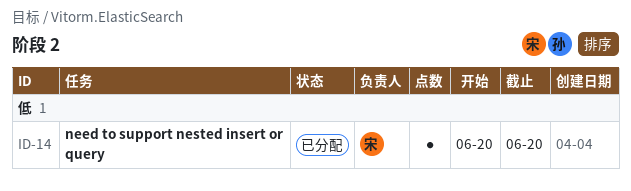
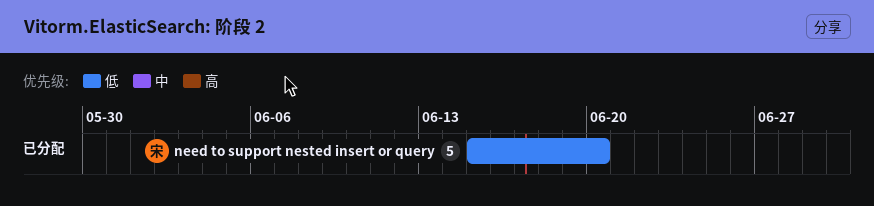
need to support nested insert or query, estimate: 1 -> 5
need to support nested insert or query, start: Jun 20 -> Jun 15

